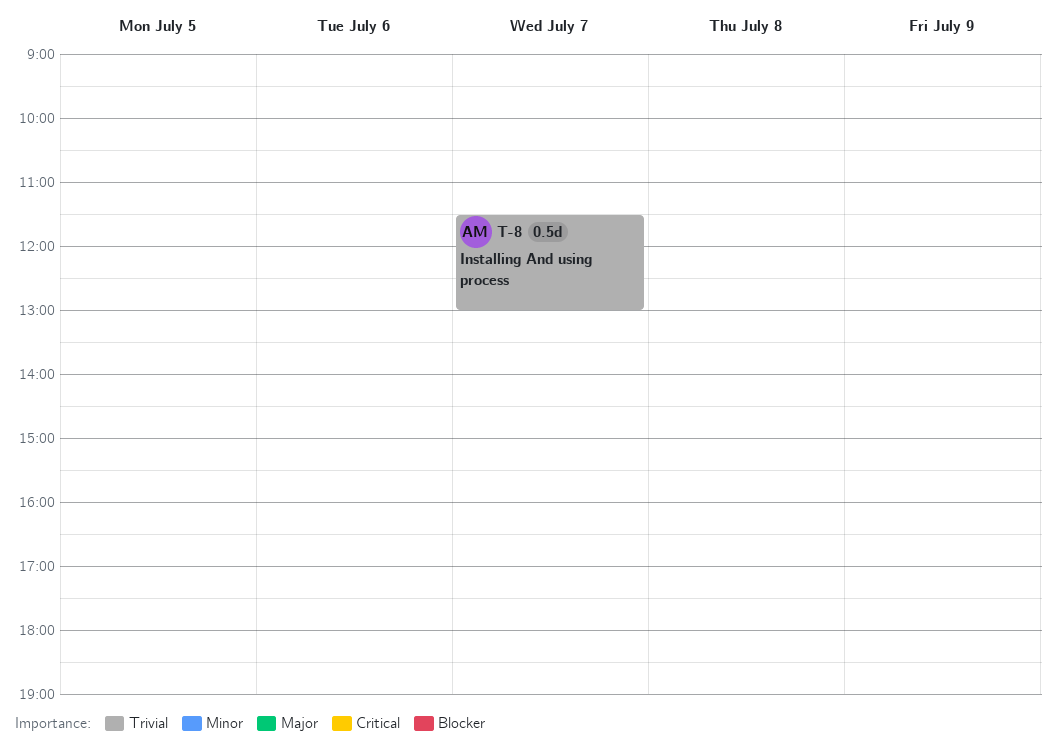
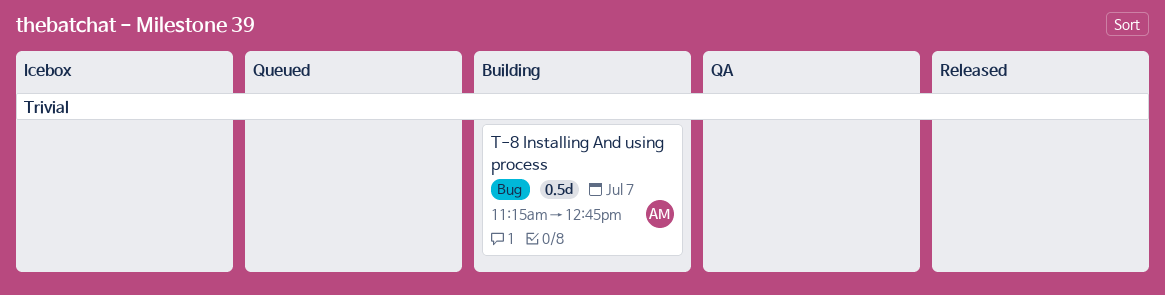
T-8, begins: 11:30 -> 11:15
T-8, ends: 13:00 -> 12:45

